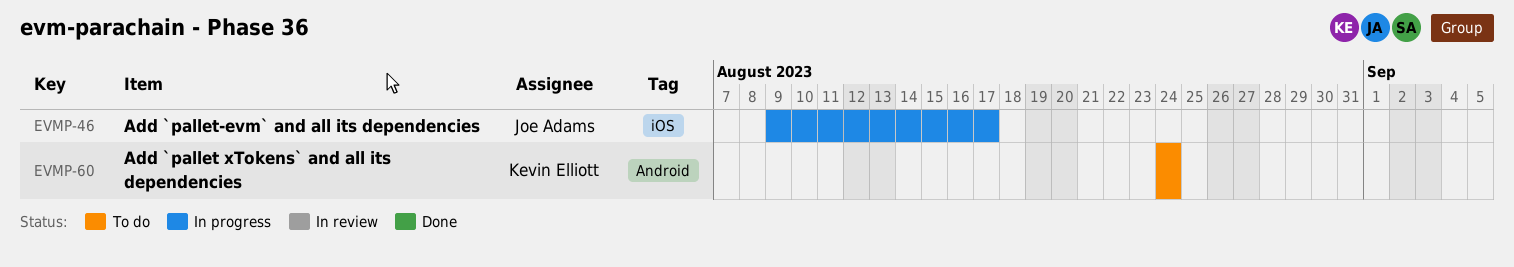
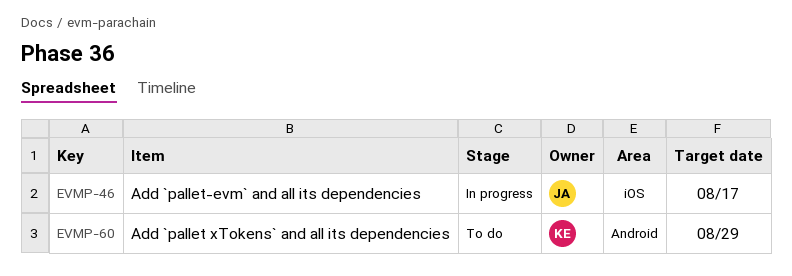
EVMP-60, due: Aug 24 -> Aug 29

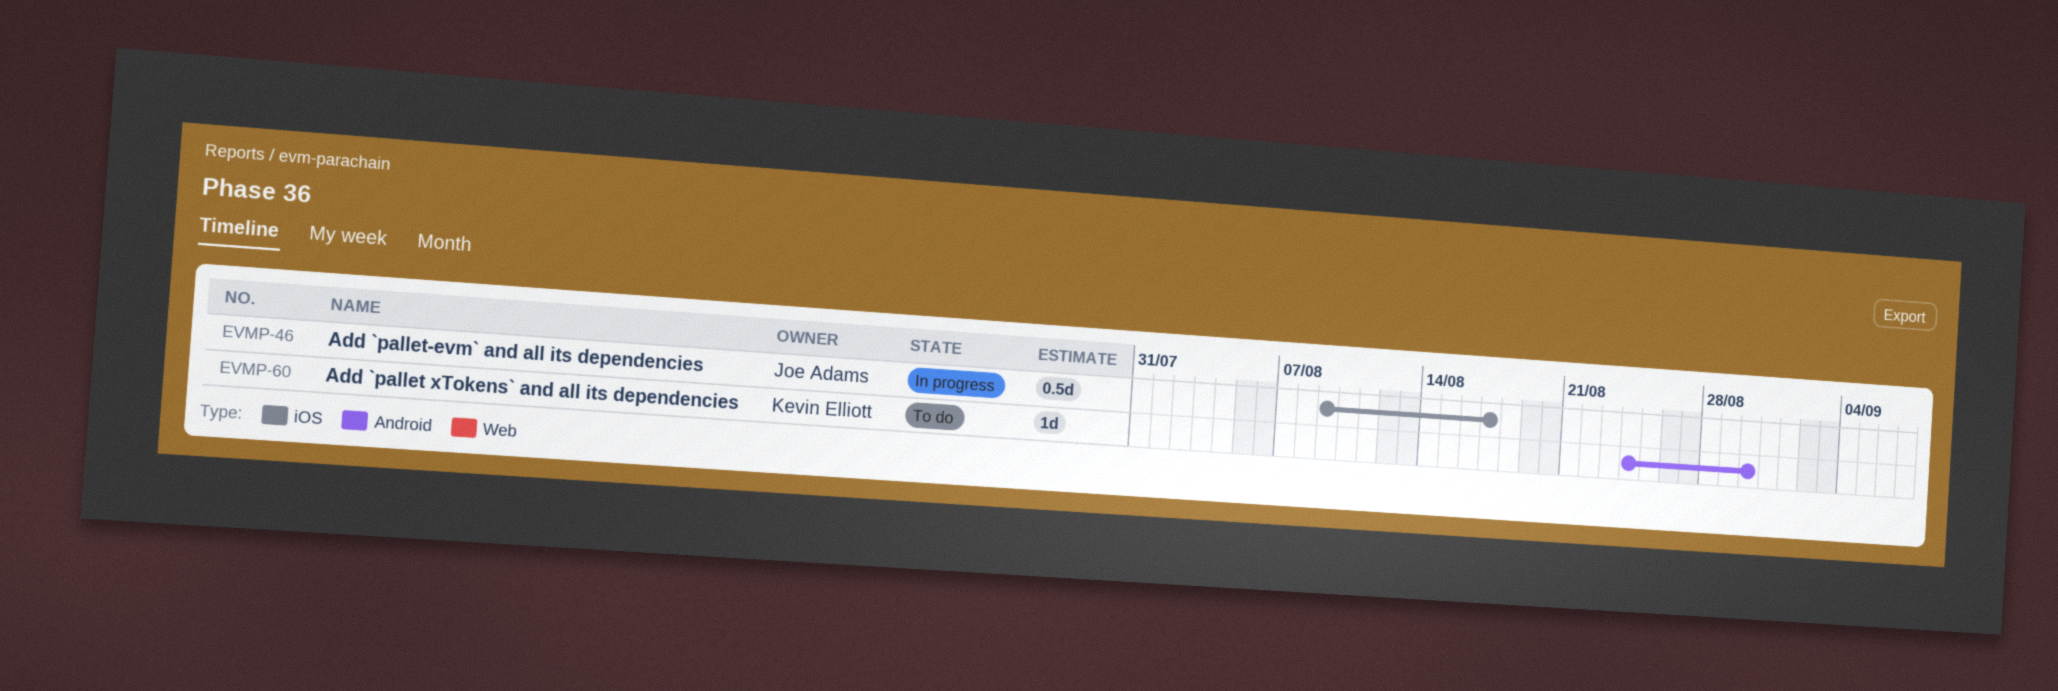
EVMP-60, due: Aug 29 -> Aug 30

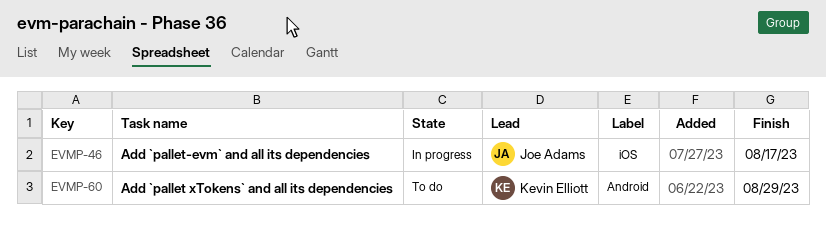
EVMP-60, due: Aug 30 -> Aug 29

